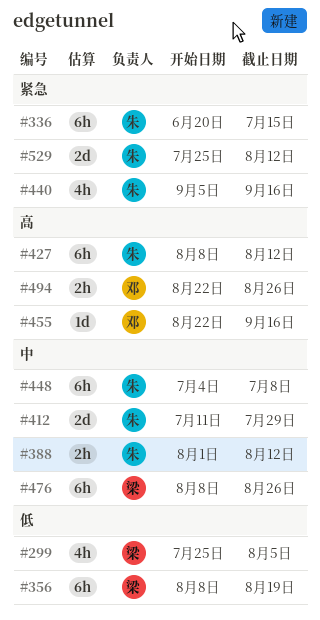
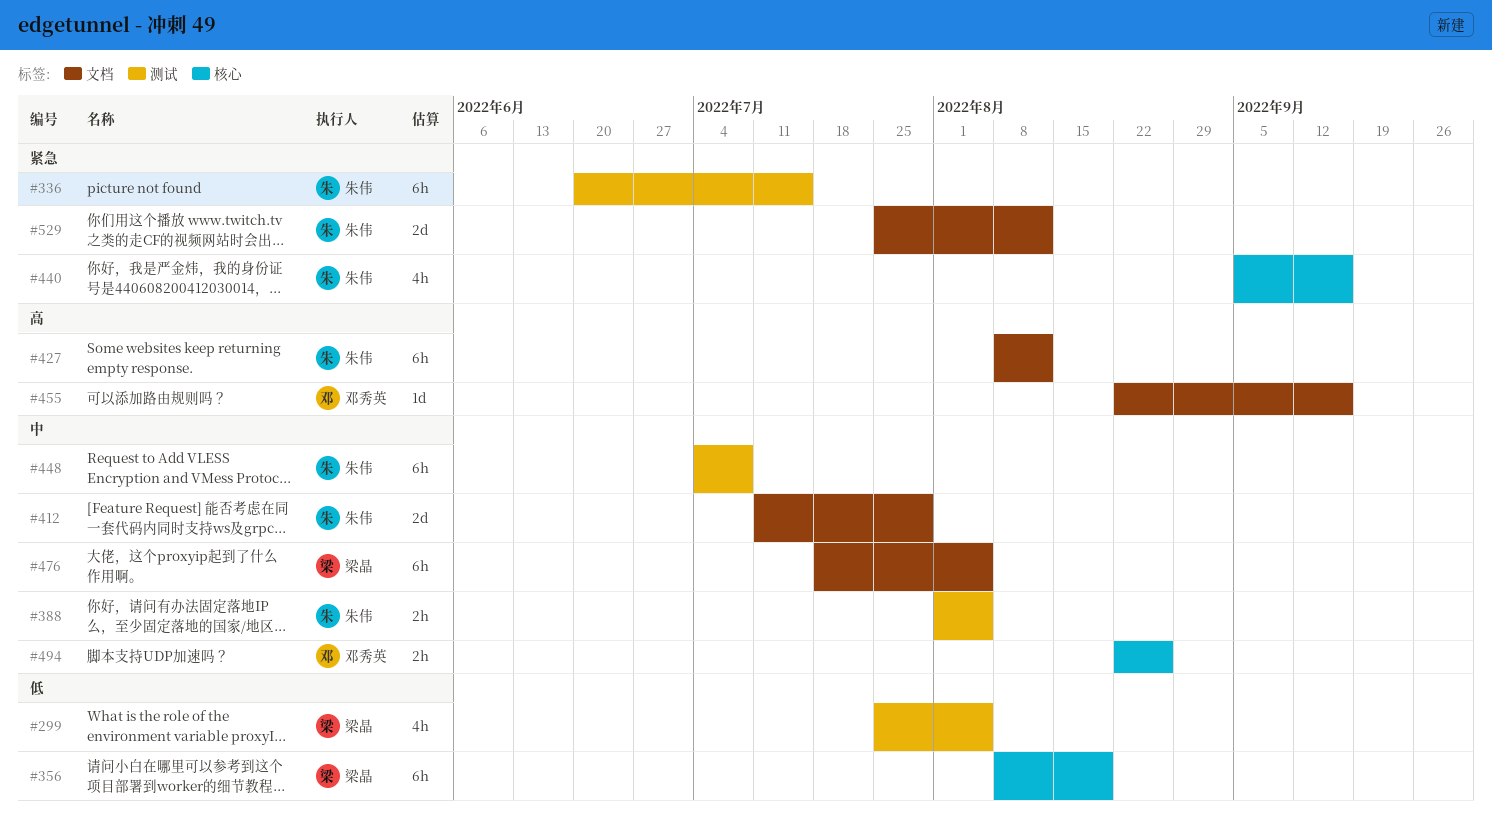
#388, due: Aug 12 -> Aug 5
#476, start: Aug 8 -> Jul 18
#476, due: Aug 26 -> Aug 5
#494, priority: 高 -> 中

